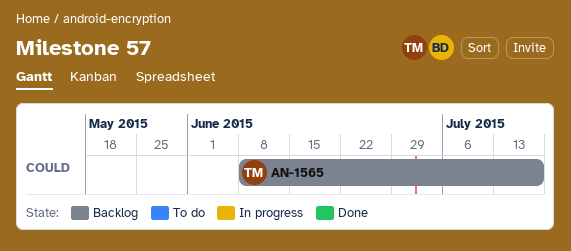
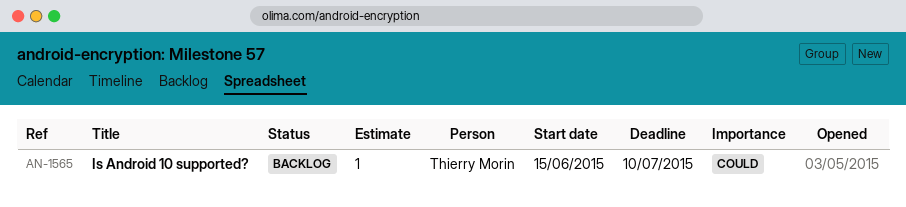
AN-1565, start: Jun 8 -> Jun 15
AN-1565, due: Jul 17 -> Jul 10

